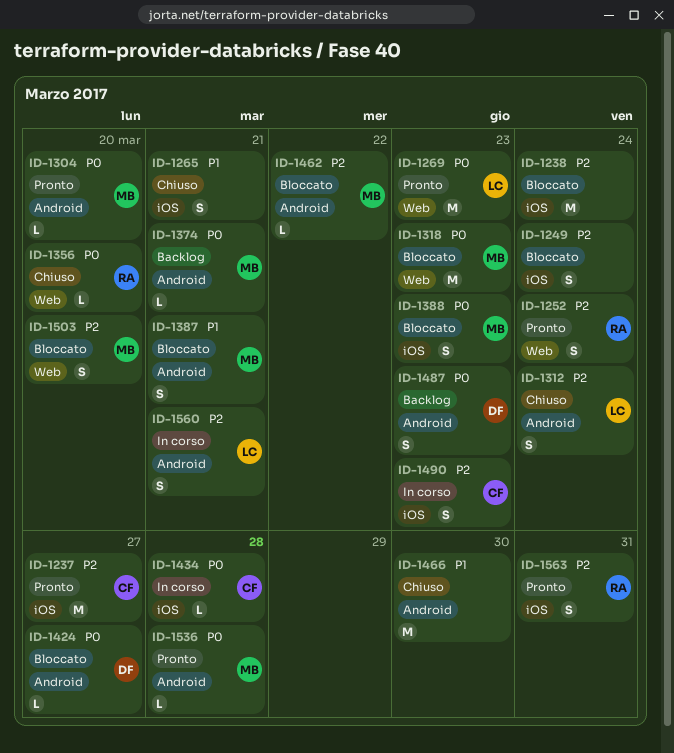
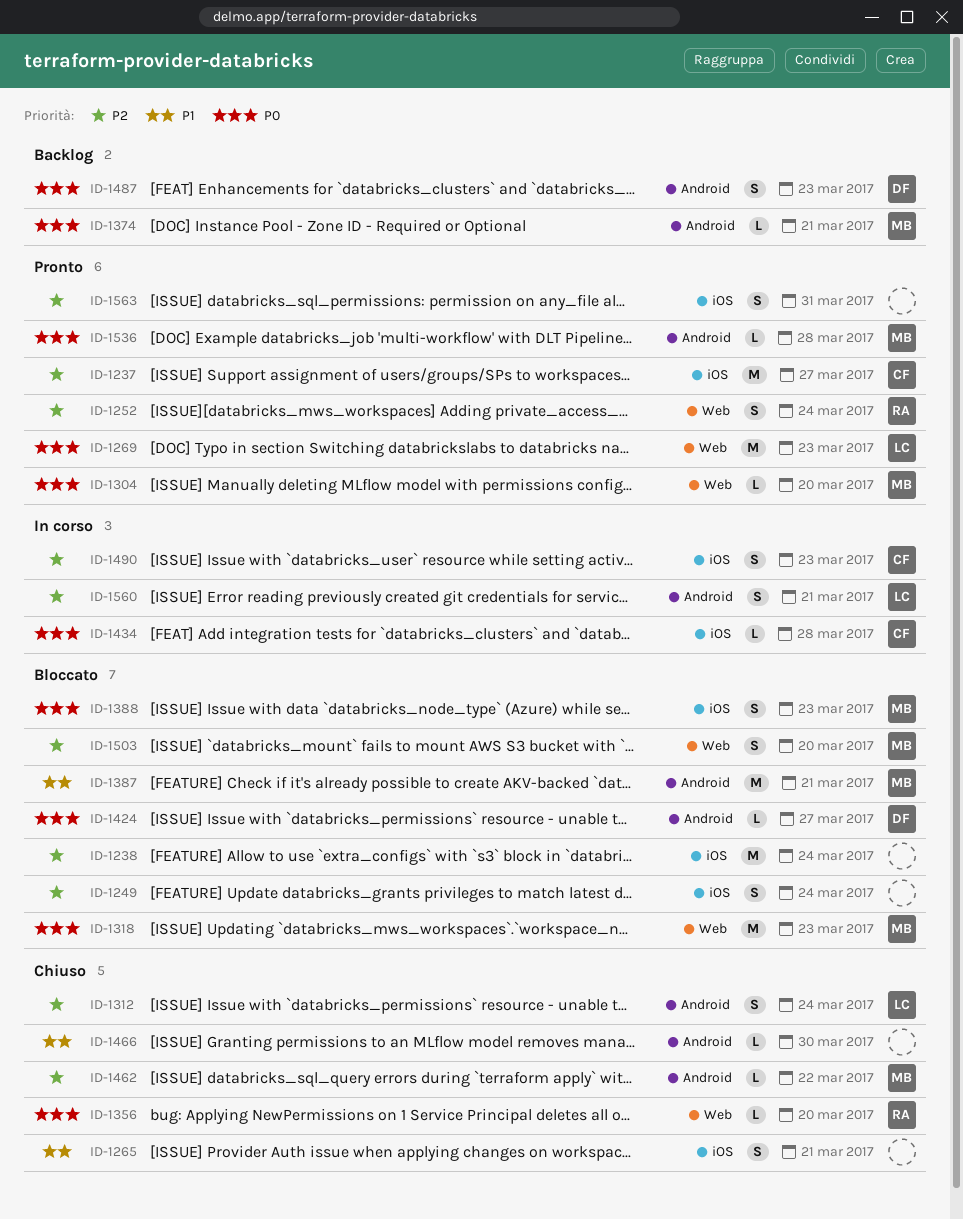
ID-1304, label: Android -> Web
ID-1387, estimate: S -> M
ID-1462, status: Bloccato -> Chiuso
ID-1466, estimate: M -> L
ID-1563, owner: RA -> none

